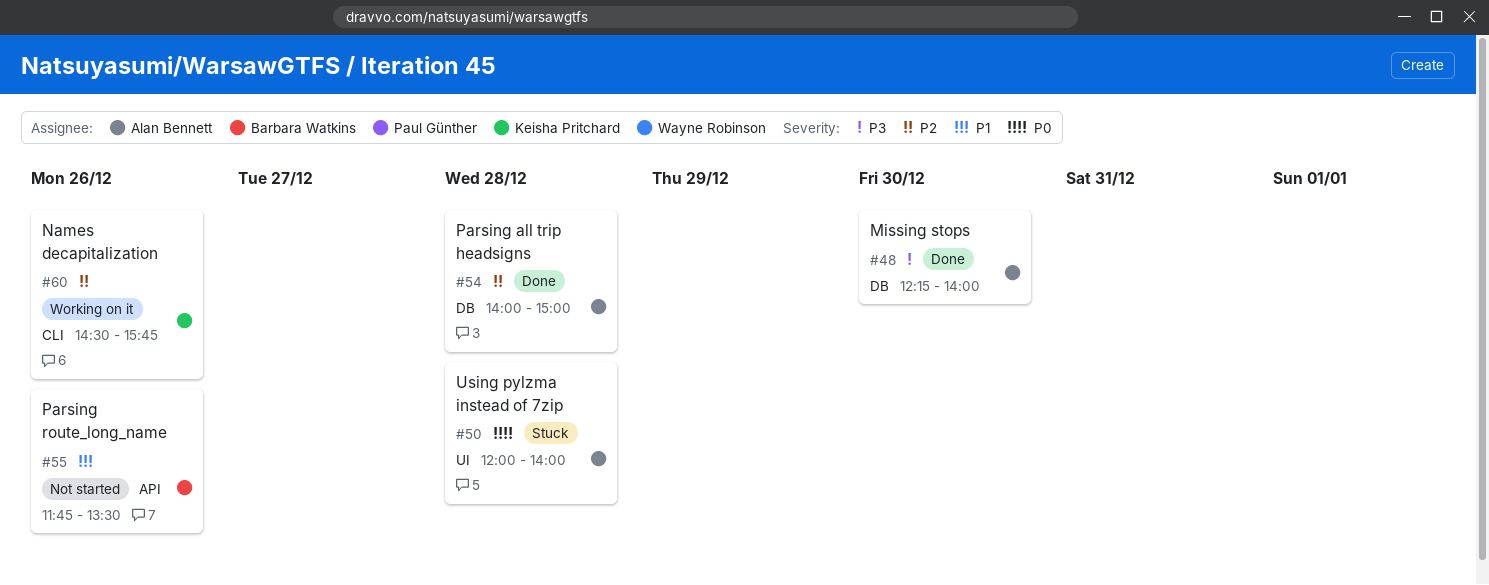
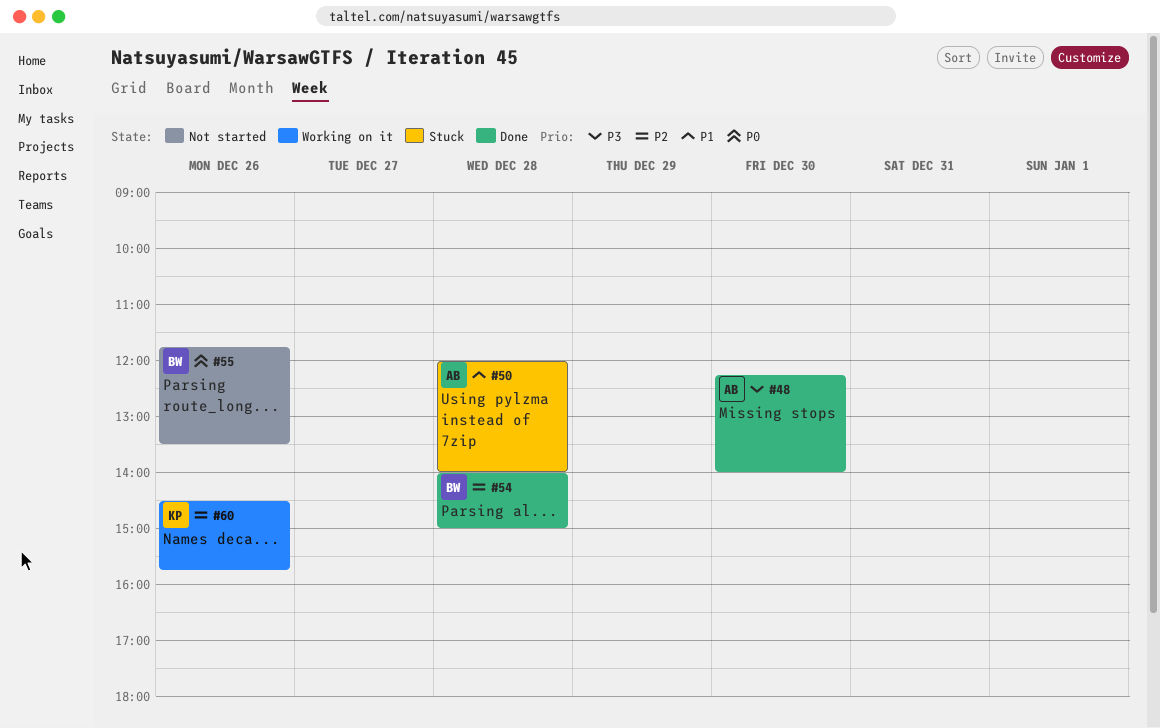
#50, priority: P0 -> P1
#54, owner: Alan Bennett -> Barbara Watkins
#55, priority: P1 -> P0

